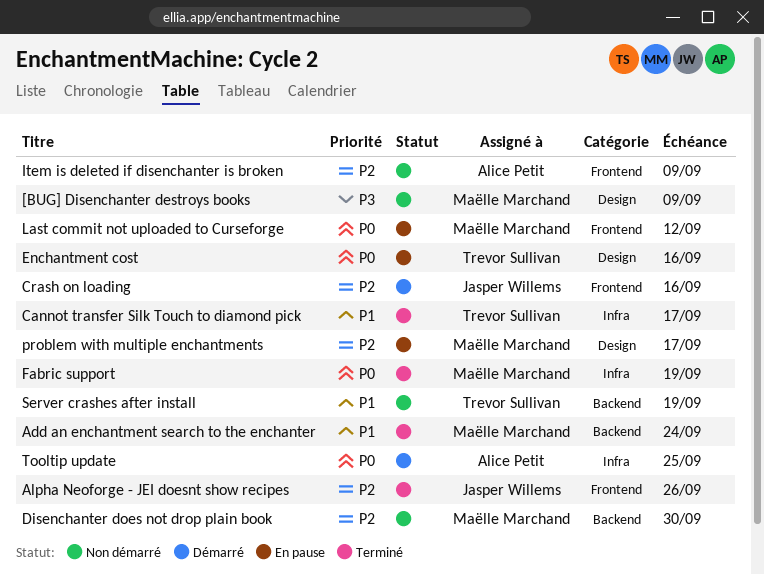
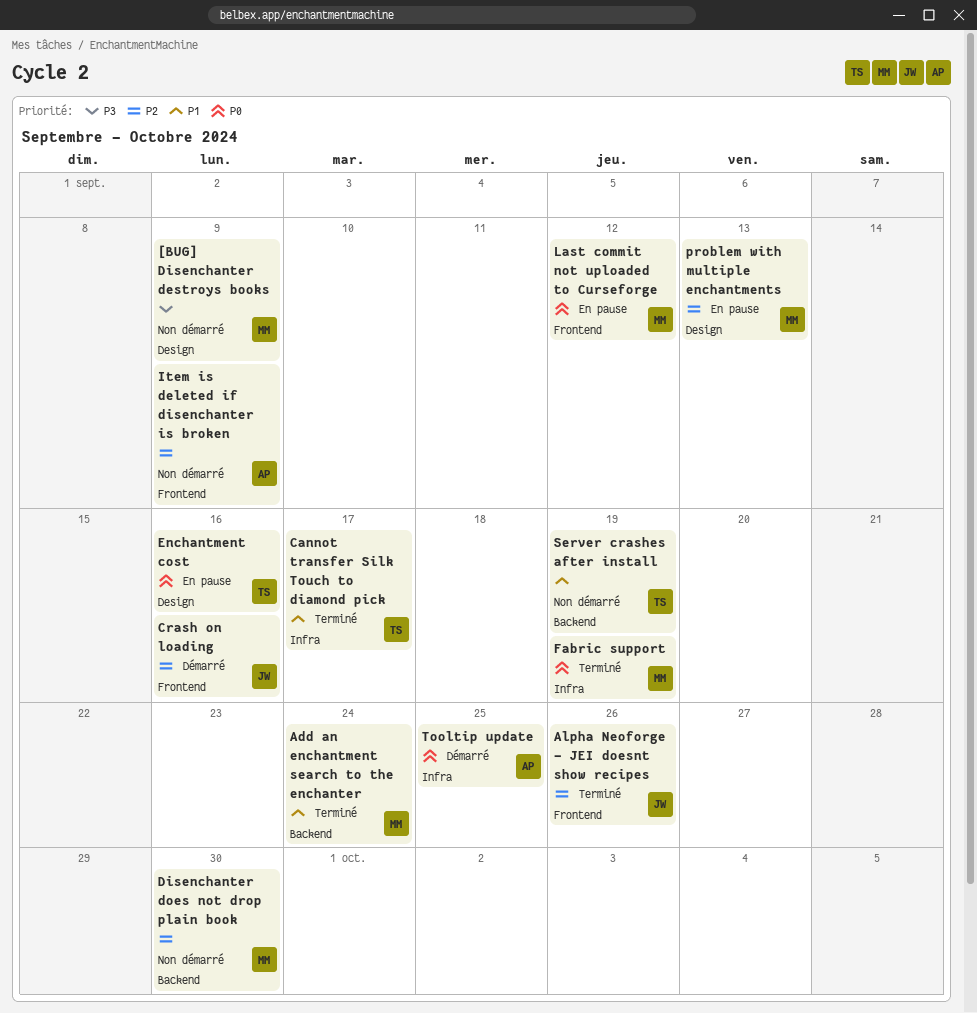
problem with multiple enchantments, due: Sep 17 -> Sep 13

